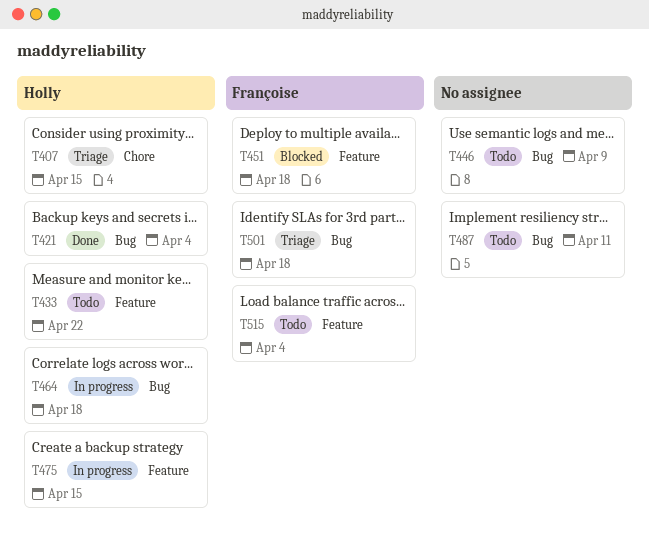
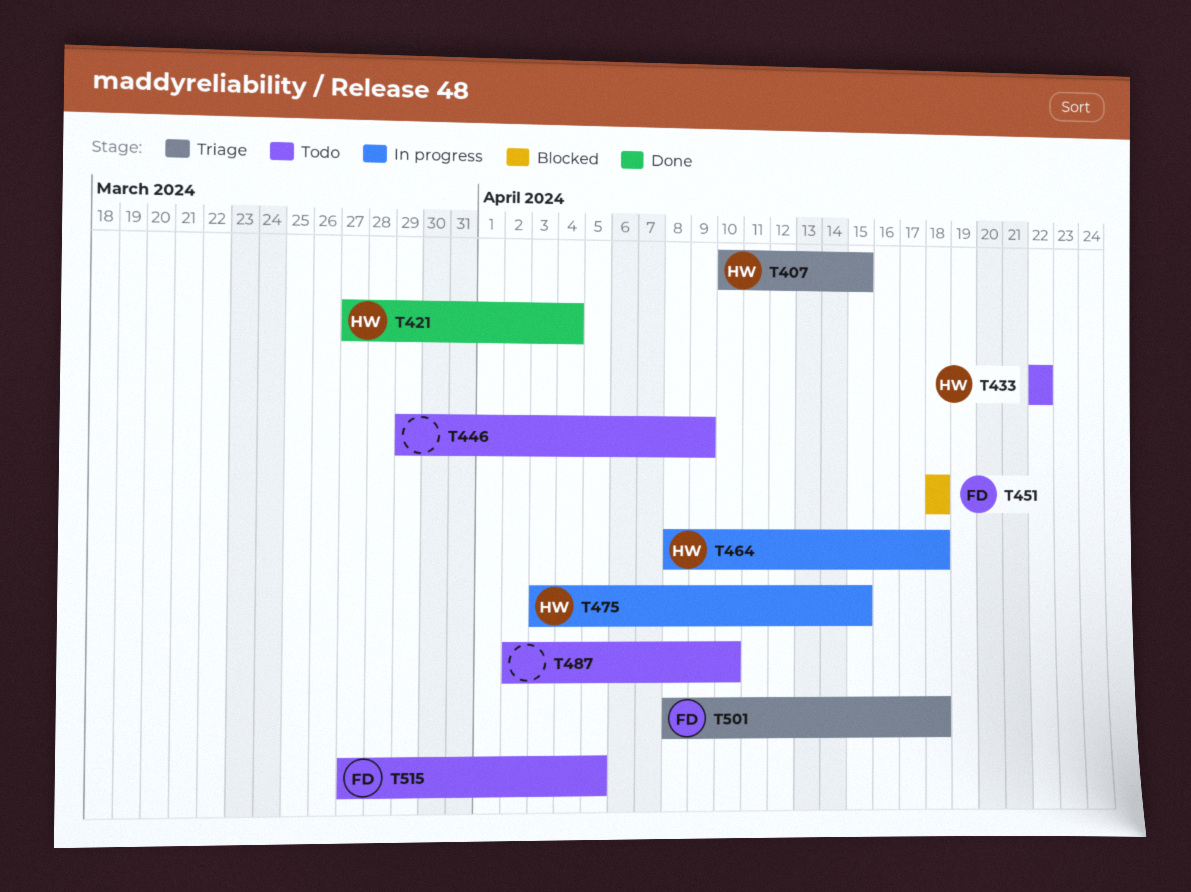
T487, due: Apr 11 -> Apr 10
T515, due: Apr 4 -> Apr 5

